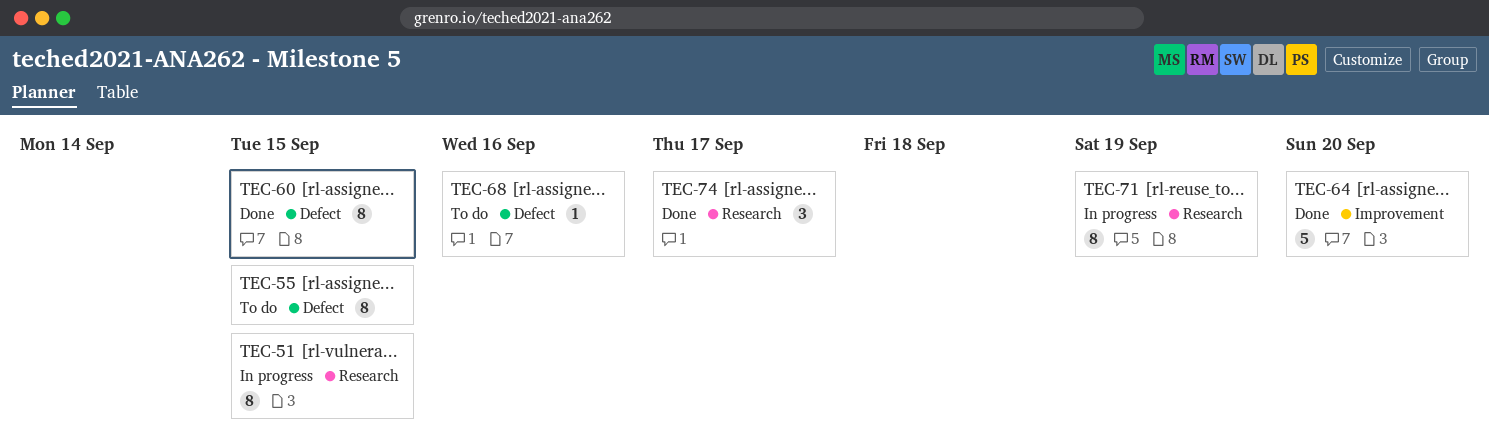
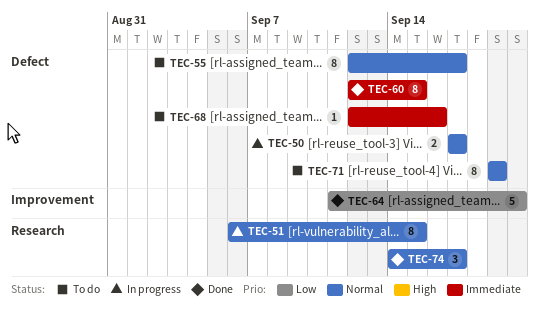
TEC-50: none -> present
TEC-55, due: Sep 15 -> Sep 17
TEC-71, status: In progress -> To do
TEC-71, label: Research -> Defect

